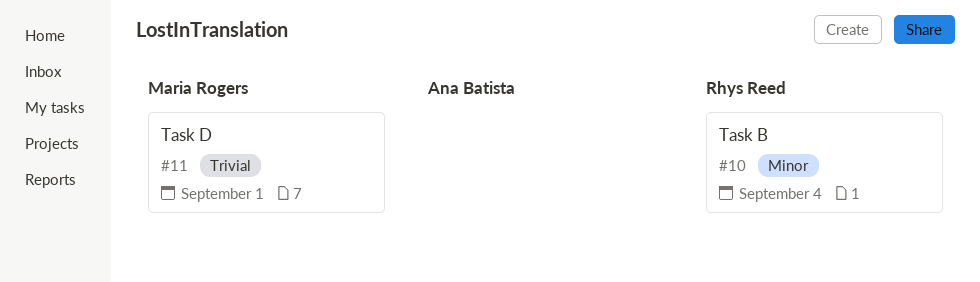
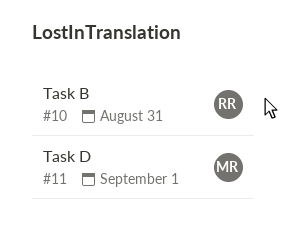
#10, due: Sep 4 -> Aug 31

